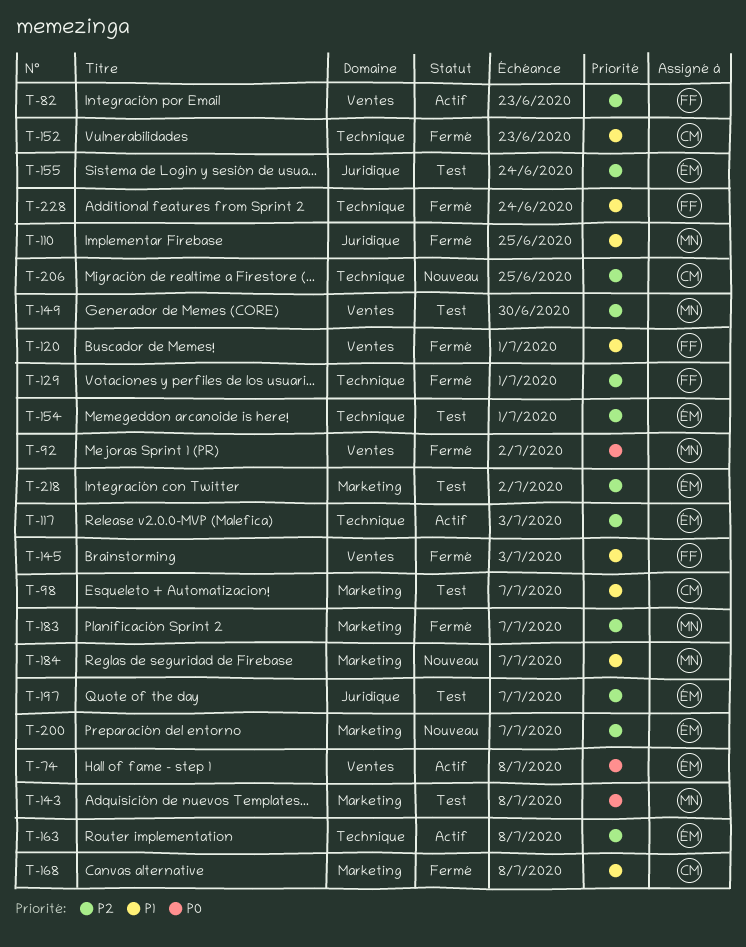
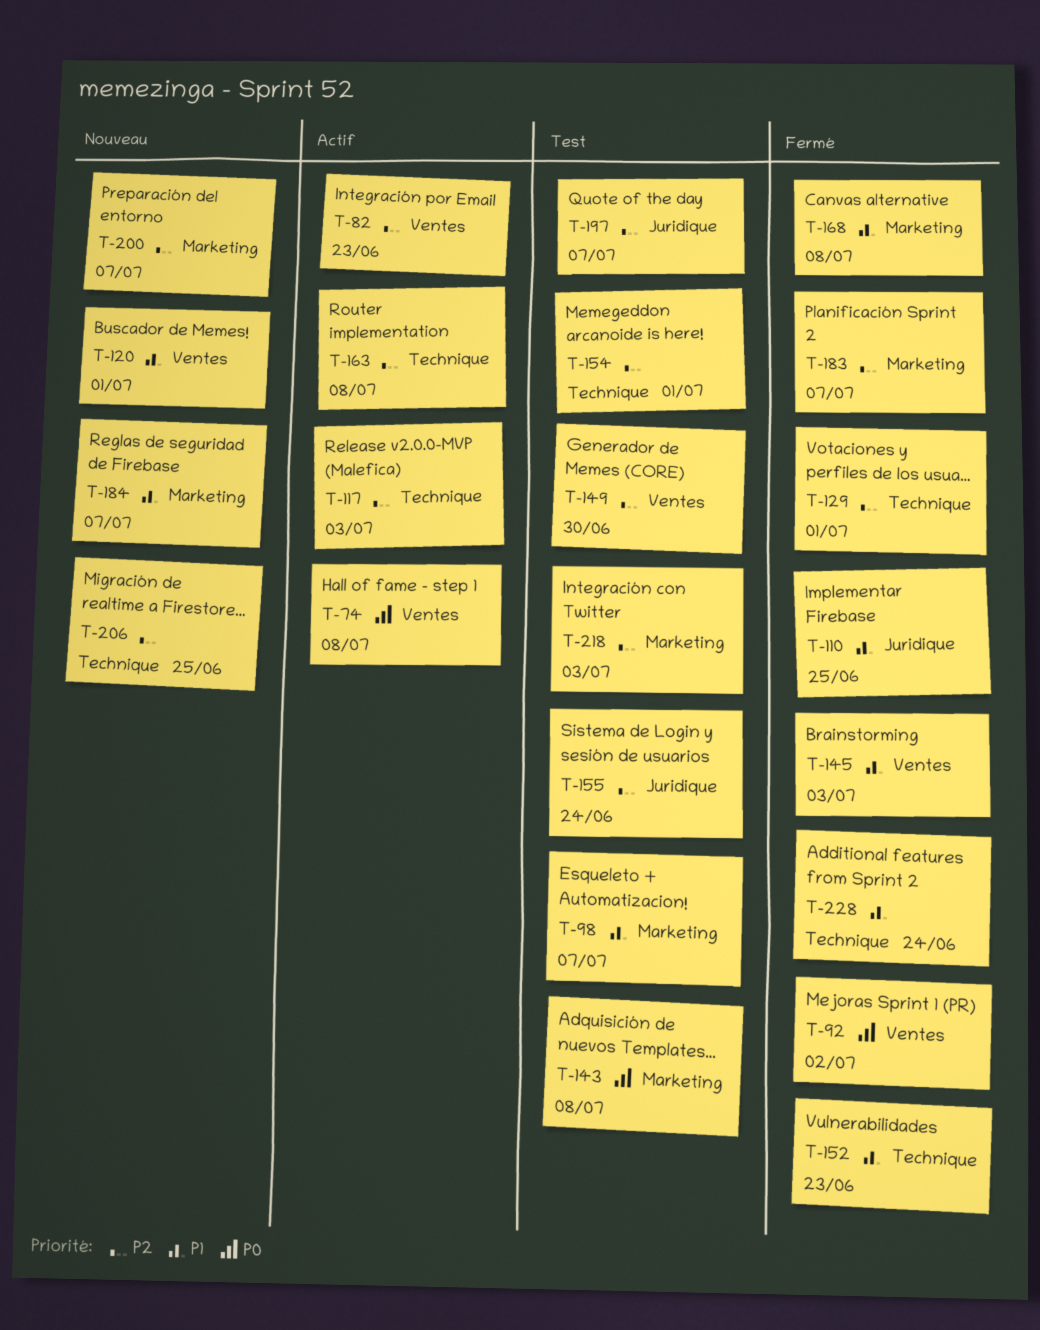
T-120, status: Fermé -> Nouveau
T-218, due: Jul 2 -> Jul 3

